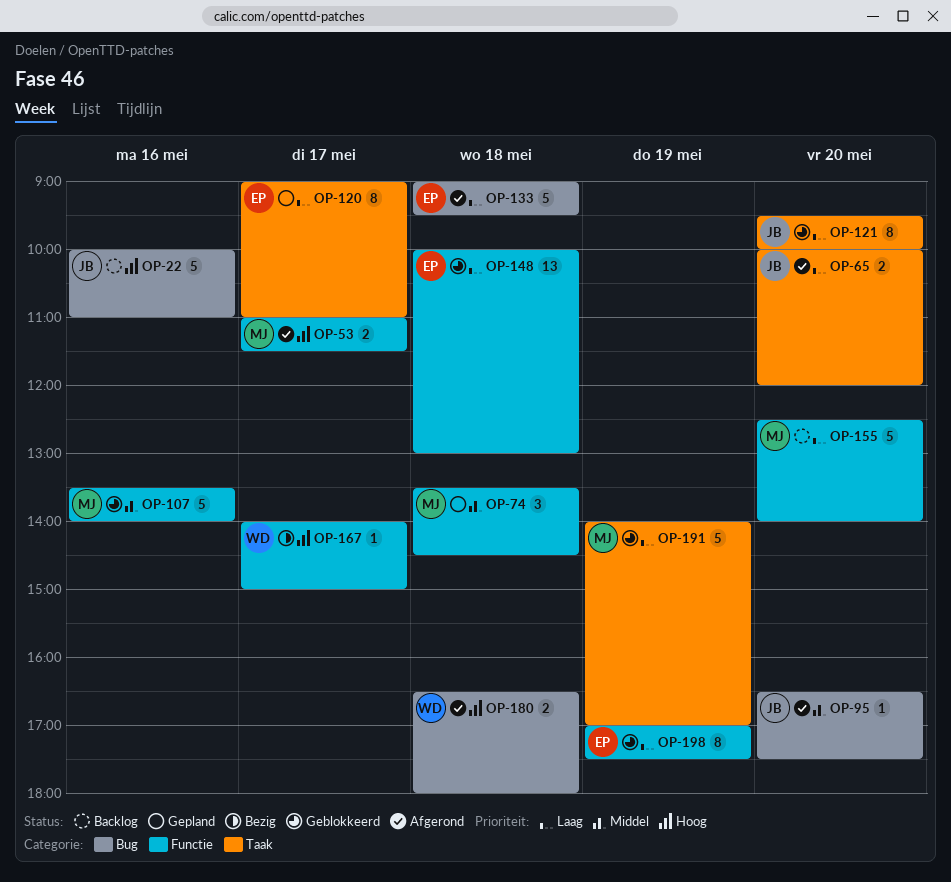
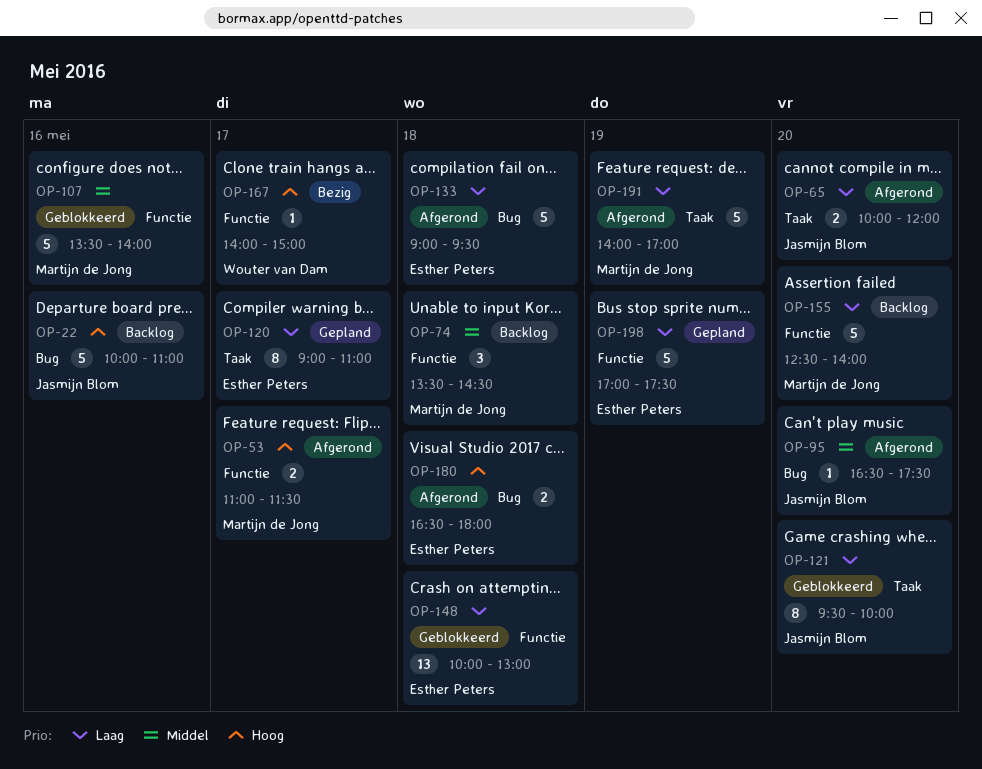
OP-74, status: Gepland -> Backlog
OP-180, owner: Wouter van Dam -> Esther Peters
OP-191, status: Geblokkeerd -> Afgerond
OP-198, status: Geblokkeerd -> Gepland
OP-198, estimate: 8 -> 5

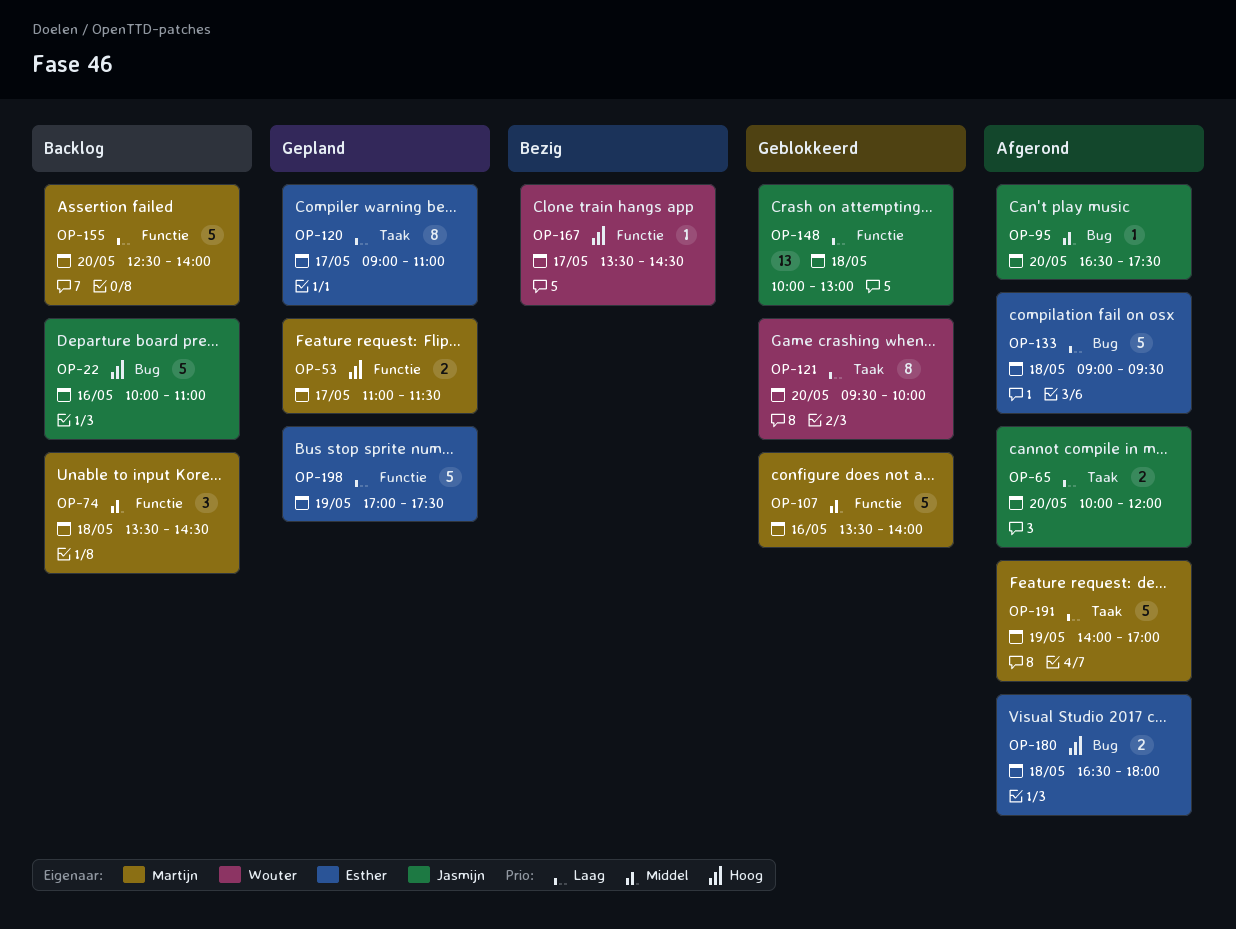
OP-53, status: Afgerond -> Gepland
OP-121, owner: Jasmijn Blom -> Wouter van Dam
OP-148, owner: Esther Peters -> Jasmijn Blom
OP-167, begins: 14:00 -> 13:30
OP-167, ends: 15:00 -> 14:30

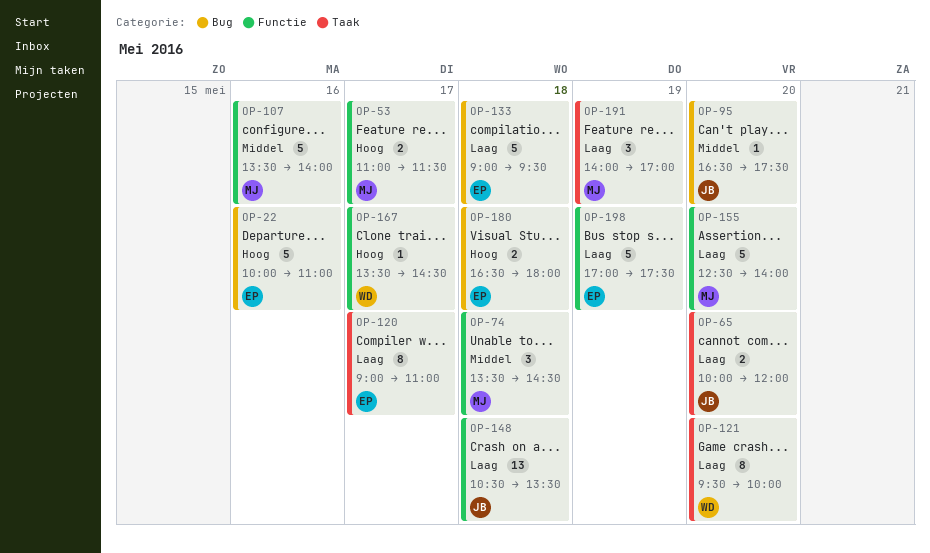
OP-22, owner: Jasmijn -> Esther
OP-148, begins: 10:00 -> 10:30
OP-148, ends: 13:00 -> 13:30
OP-191, estimate: 5 -> 3

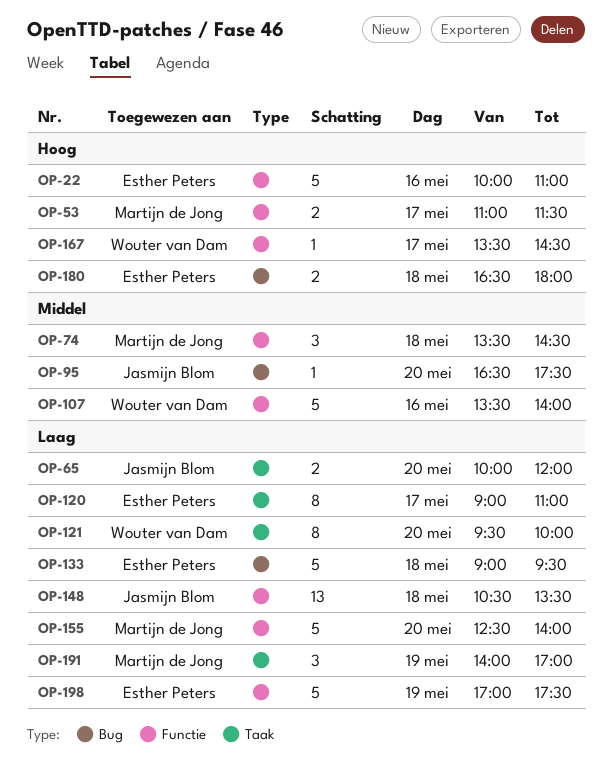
OP-22, label: Bug -> Functie
OP-107, owner: Martijn de Jong -> Wouter van Dam

